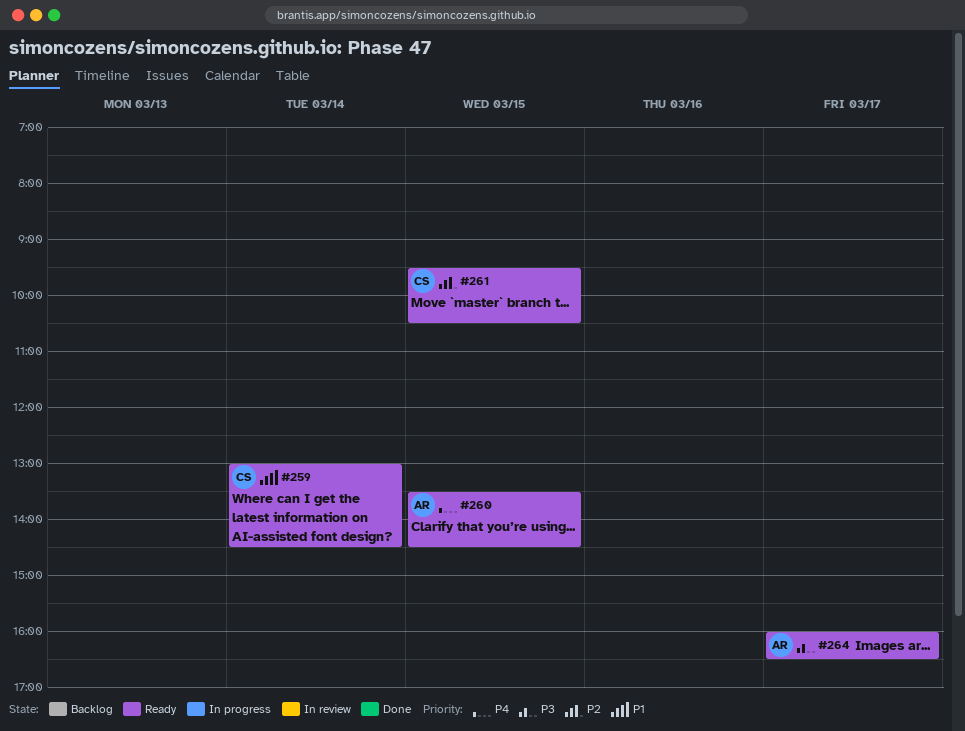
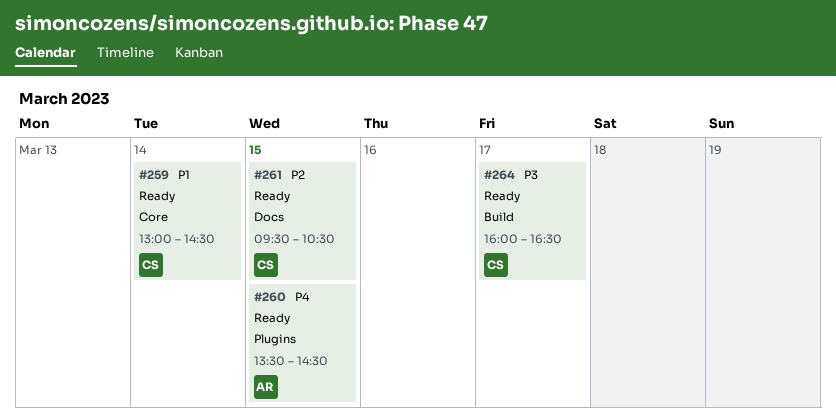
#264, owner: AR -> CS

